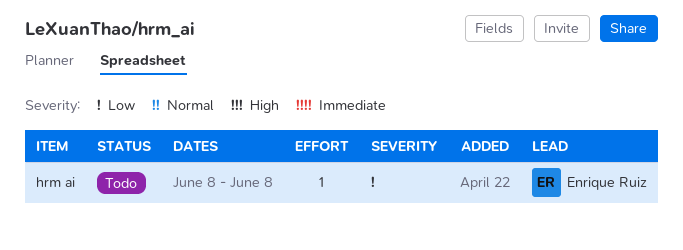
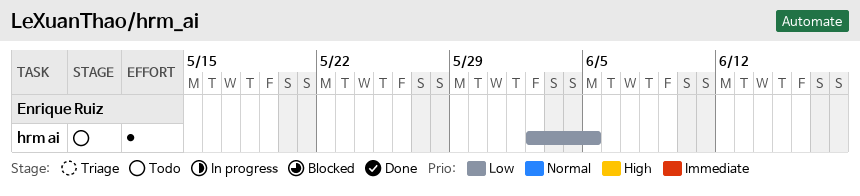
hrm ai, start: Jun 8 -> Jun 2
hrm ai, due: Jun 8 -> Jun 5

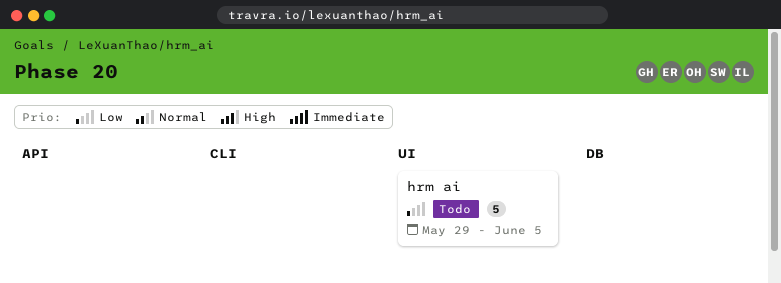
hrm ai, estimate: 1 -> 5
hrm ai, start: Jun 2 -> May 29

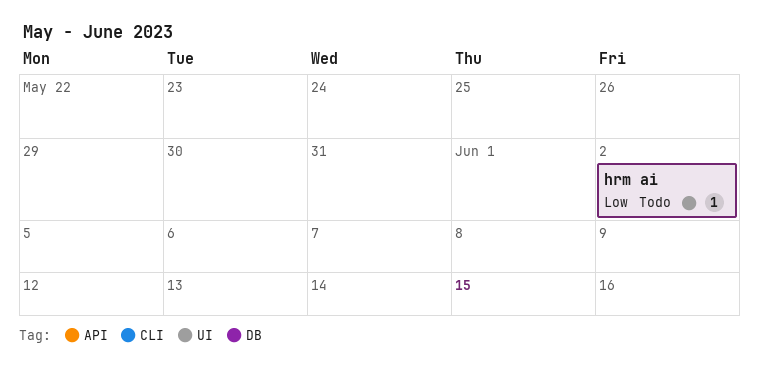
hrm ai, estimate: 5 -> 1
hrm ai, due: Jun 5 -> Jun 2

